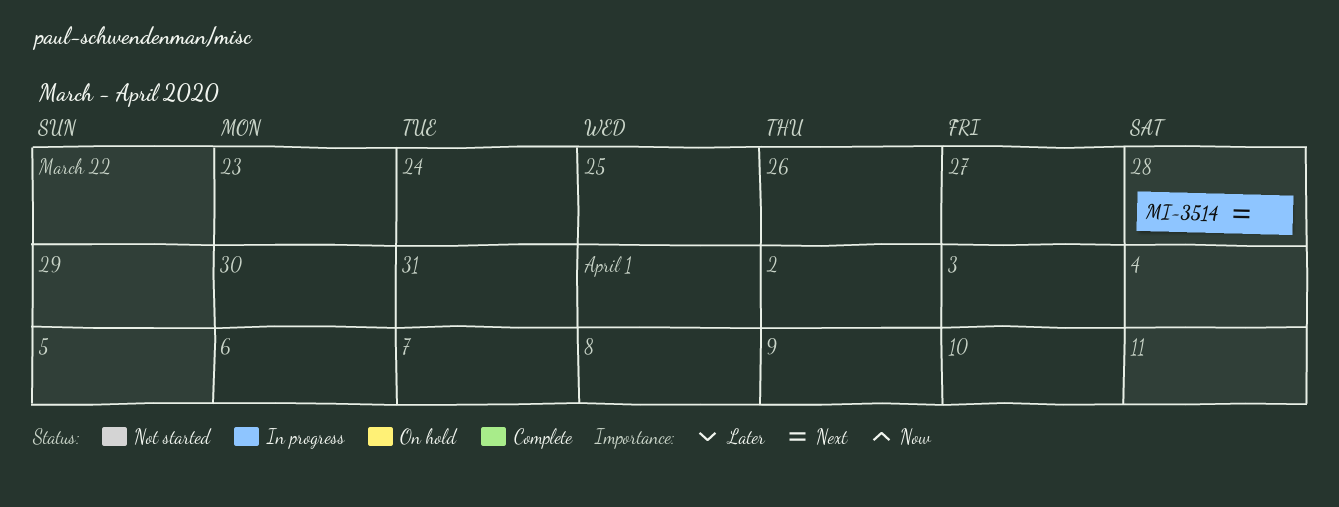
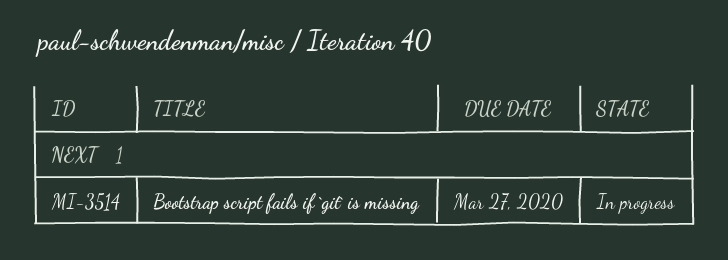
MI-3514, due: Mar 28 -> Mar 27

